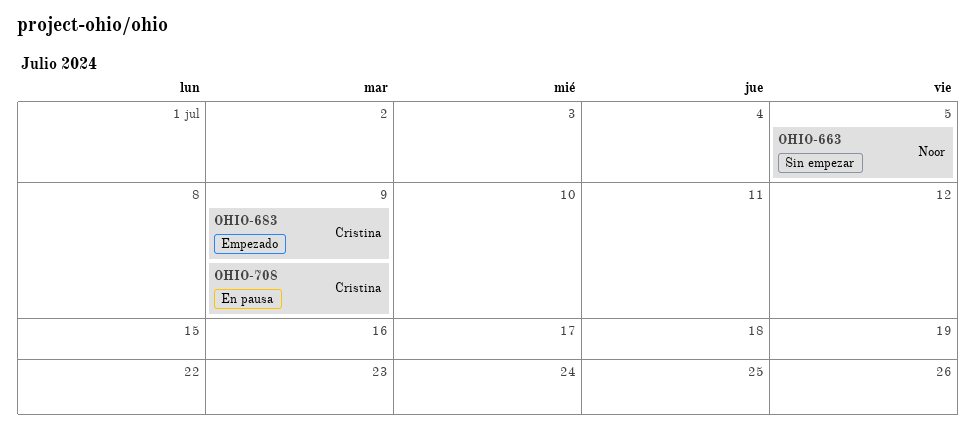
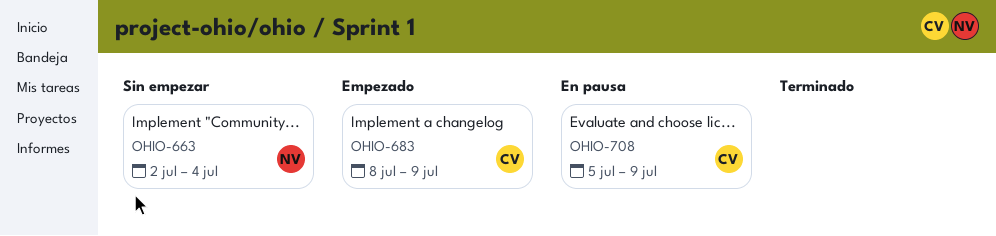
OHIO-663, due: Jul 5 -> Jul 4

